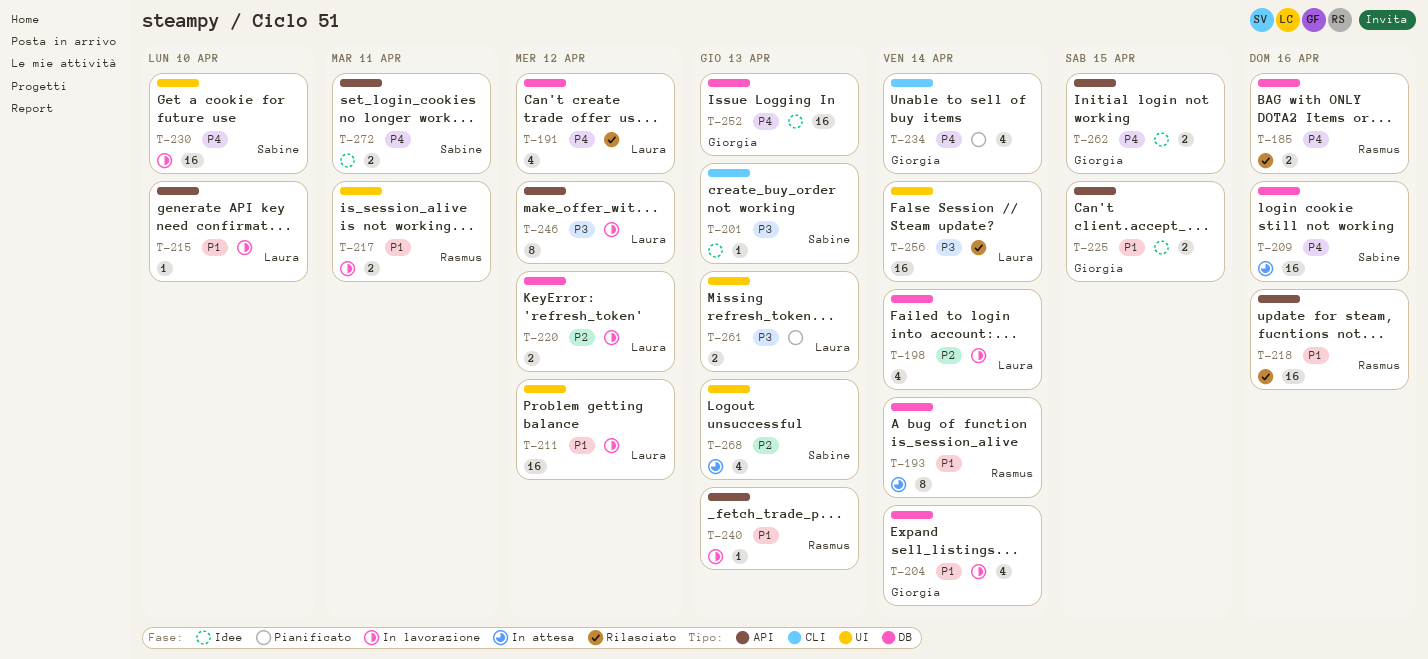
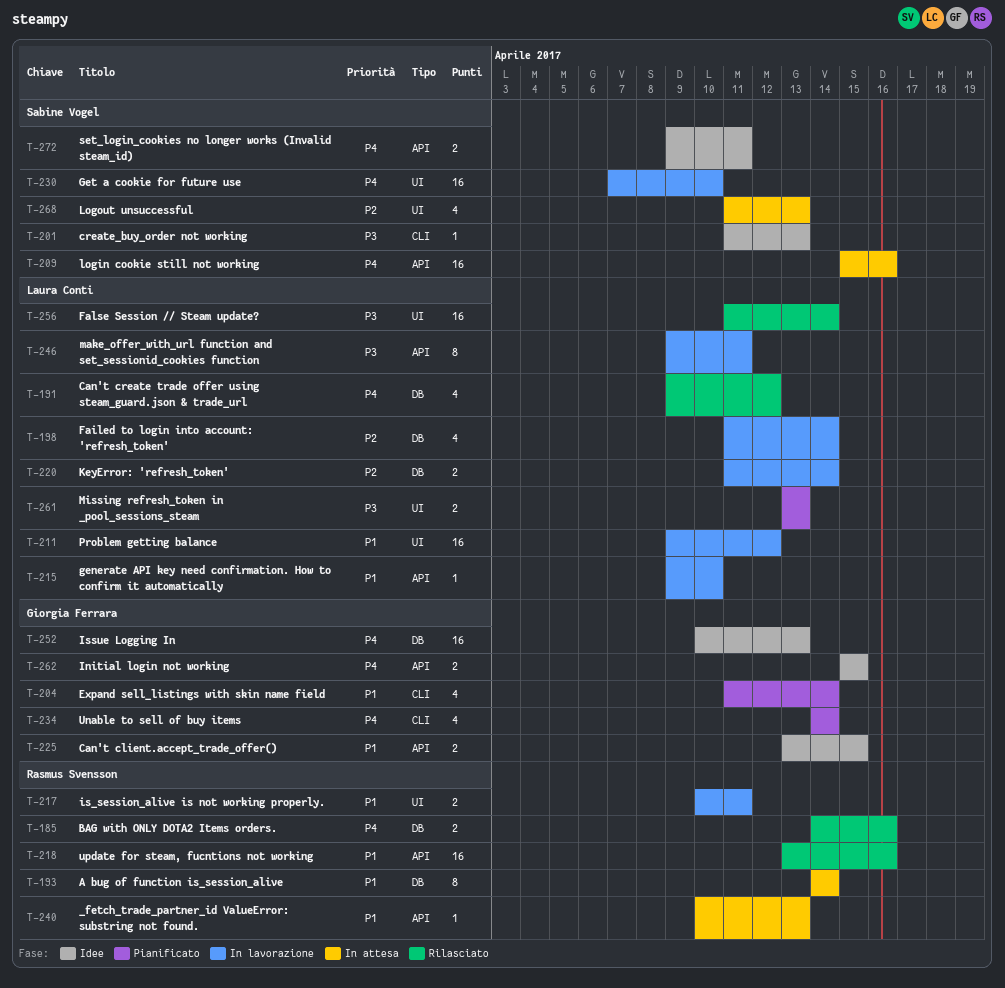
T-204, status: In lavorazione -> Pianificato
T-204, label: DB -> CLI
T-209, label: DB -> API
T-220, due: Apr 12 -> Apr 14
T-240, status: In lavorazione -> In attesa
T-246, due: Apr 12 -> Apr 11

